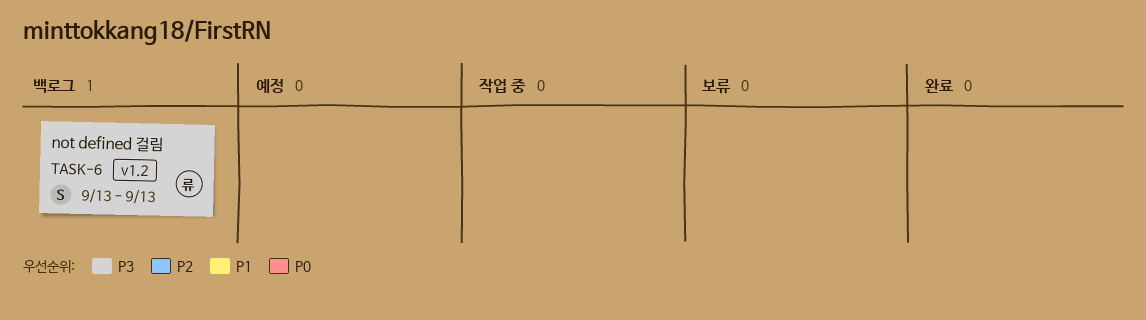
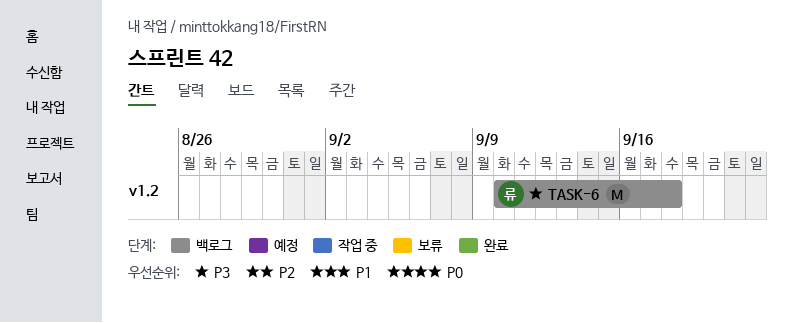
TASK-6, estimate: S -> M
TASK-6, start: Sep 13 -> Sep 10
TASK-6, due: Sep 13 -> Sep 18

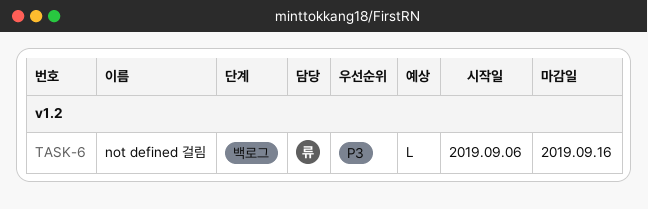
TASK-6, estimate: M -> L
TASK-6, start: Sep 10 -> Sep 6
TASK-6, due: Sep 18 -> Sep 16

